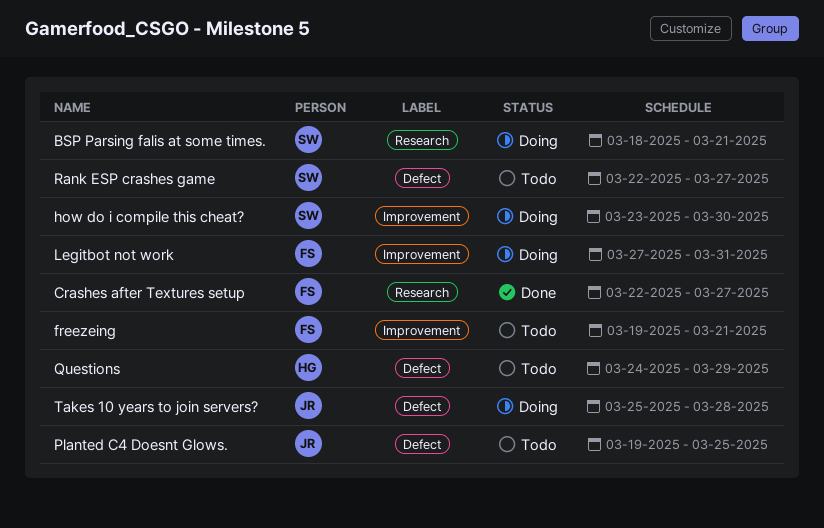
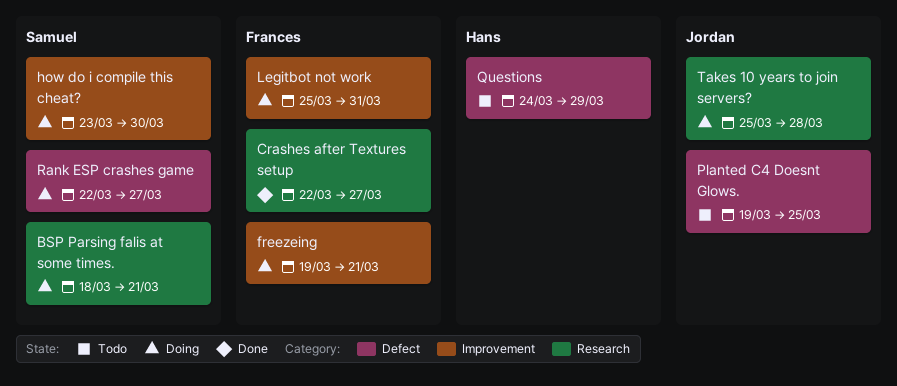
freezeing, status: Todo -> Doing
Legitbot not work, start: Mar 27 -> Mar 25
Rank ESP crashes game, status: Todo -> Doing
Takes 10 years to join servers?, label: Defect -> Research

